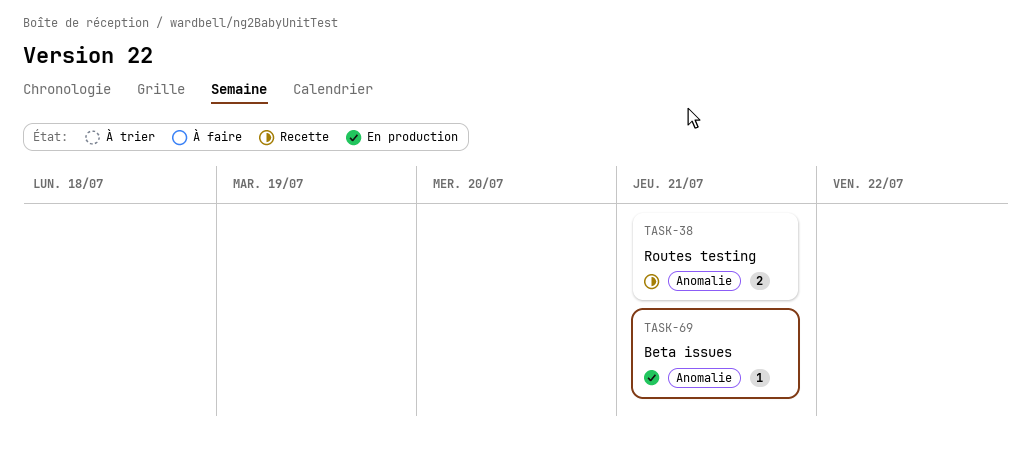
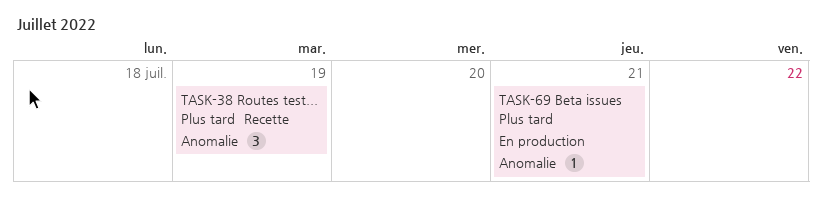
TASK-38, estimate: 2 -> 3
TASK-38, due: Jul 21 -> Jul 19

